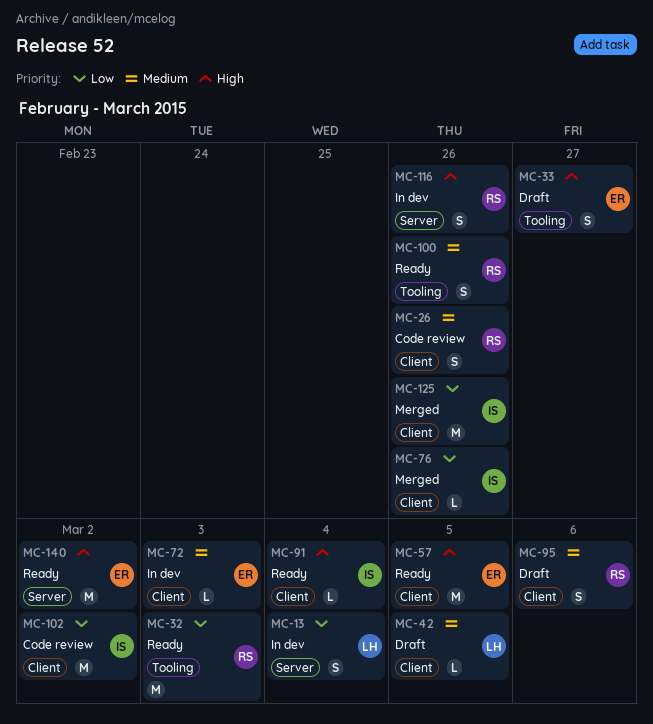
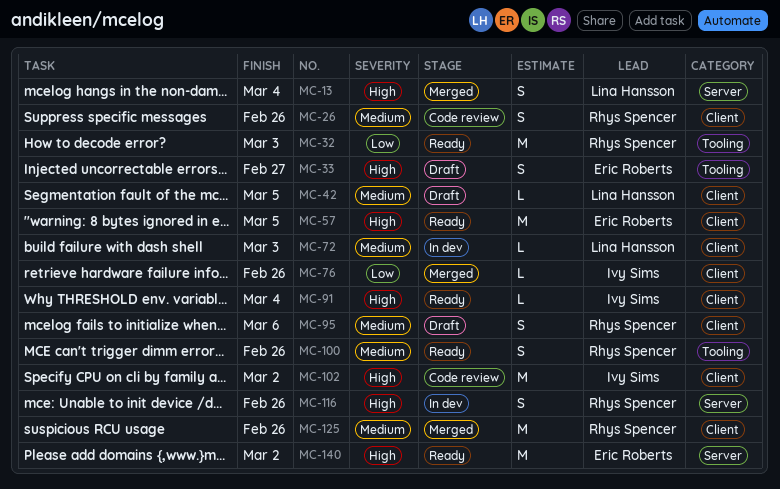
MC-13, status: In dev -> Merged
MC-13, priority: Low -> High
MC-72, owner: Eric Roberts -> Lina Hansson
MC-102, priority: Low -> High
MC-125, owner: Ivy Sims -> Rhys Spencer
MC-125, priority: Low -> Medium

